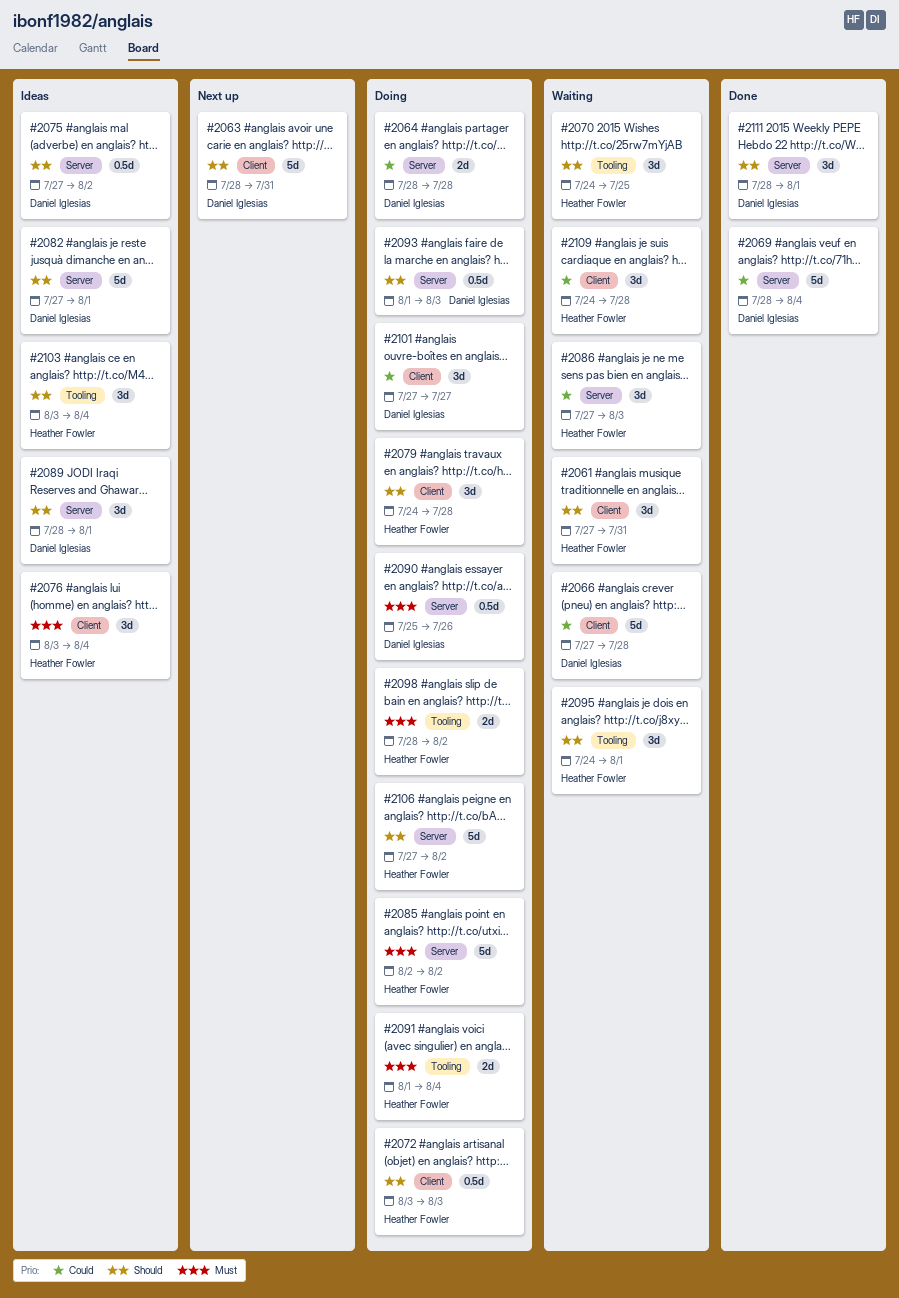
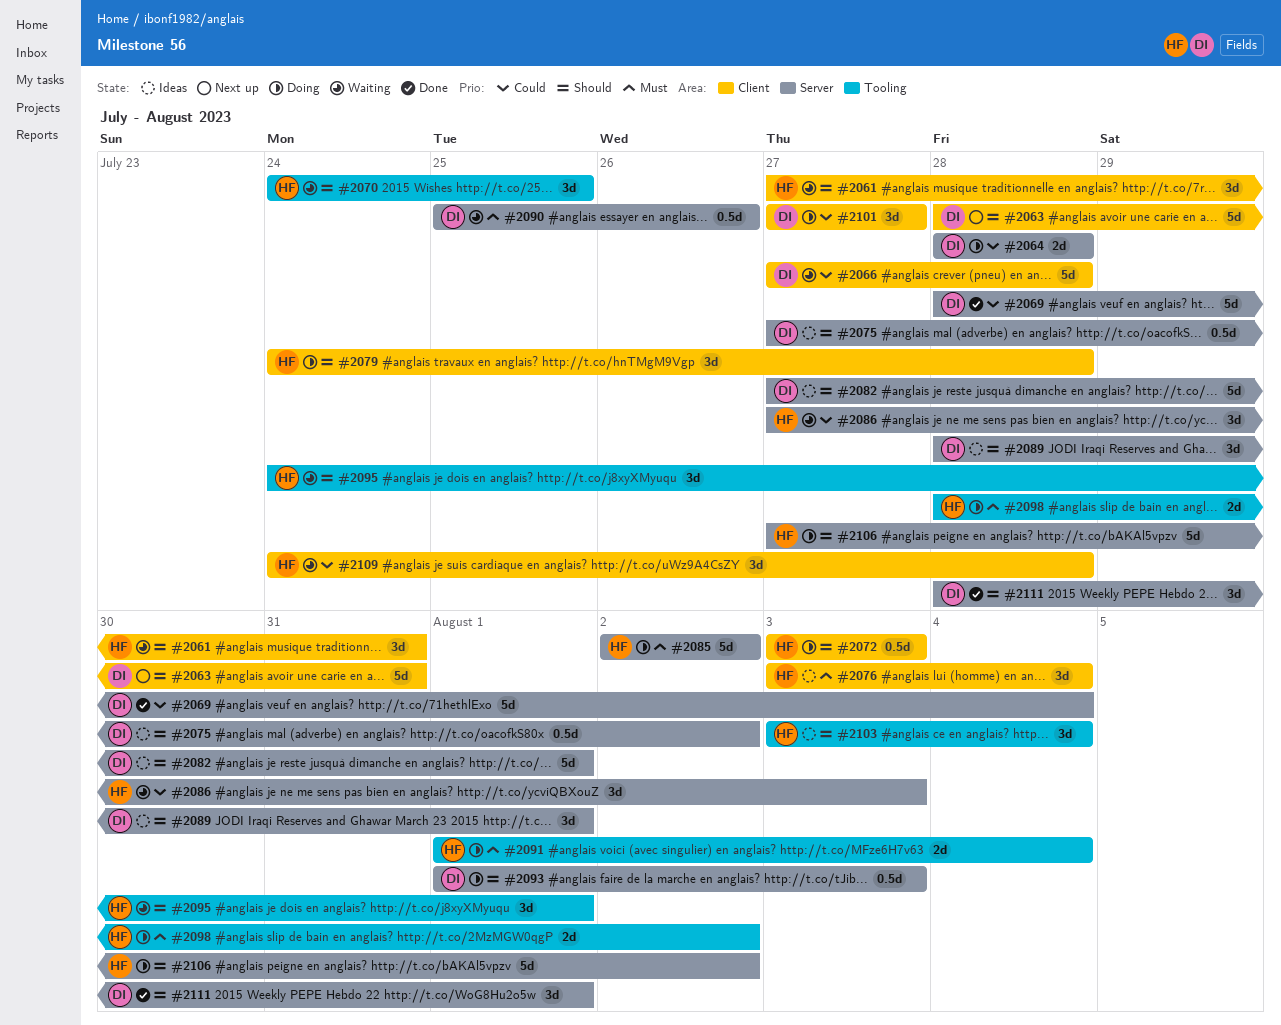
#2090, status: Doing -> Waiting

